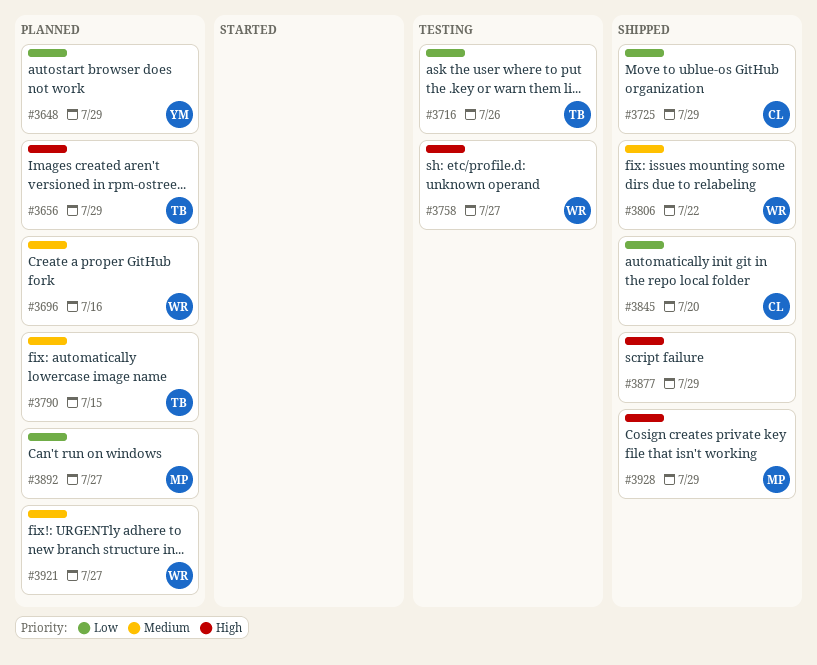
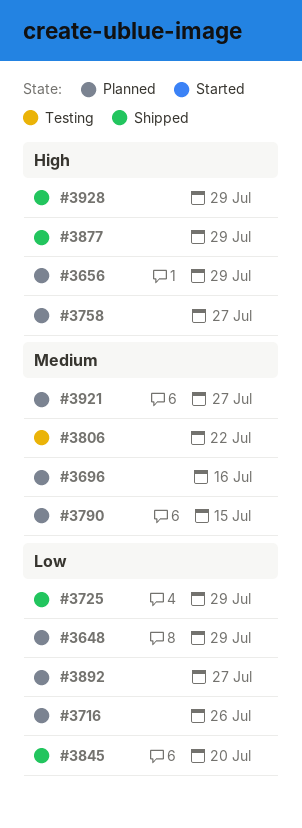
#3716, status: Testing -> Planned
#3758, status: Testing -> Planned
#3806, status: Shipped -> Testing

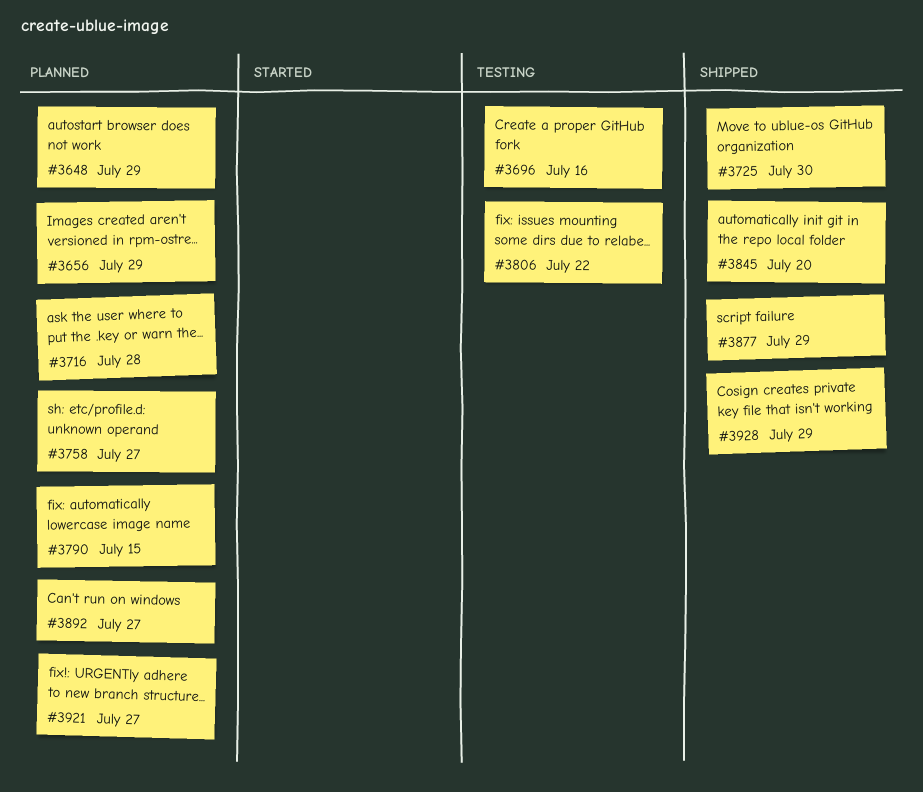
#3696, status: Planned -> Testing
#3716, due: Jul 26 -> Jul 28
#3725, due: Jul 29 -> Jul 30

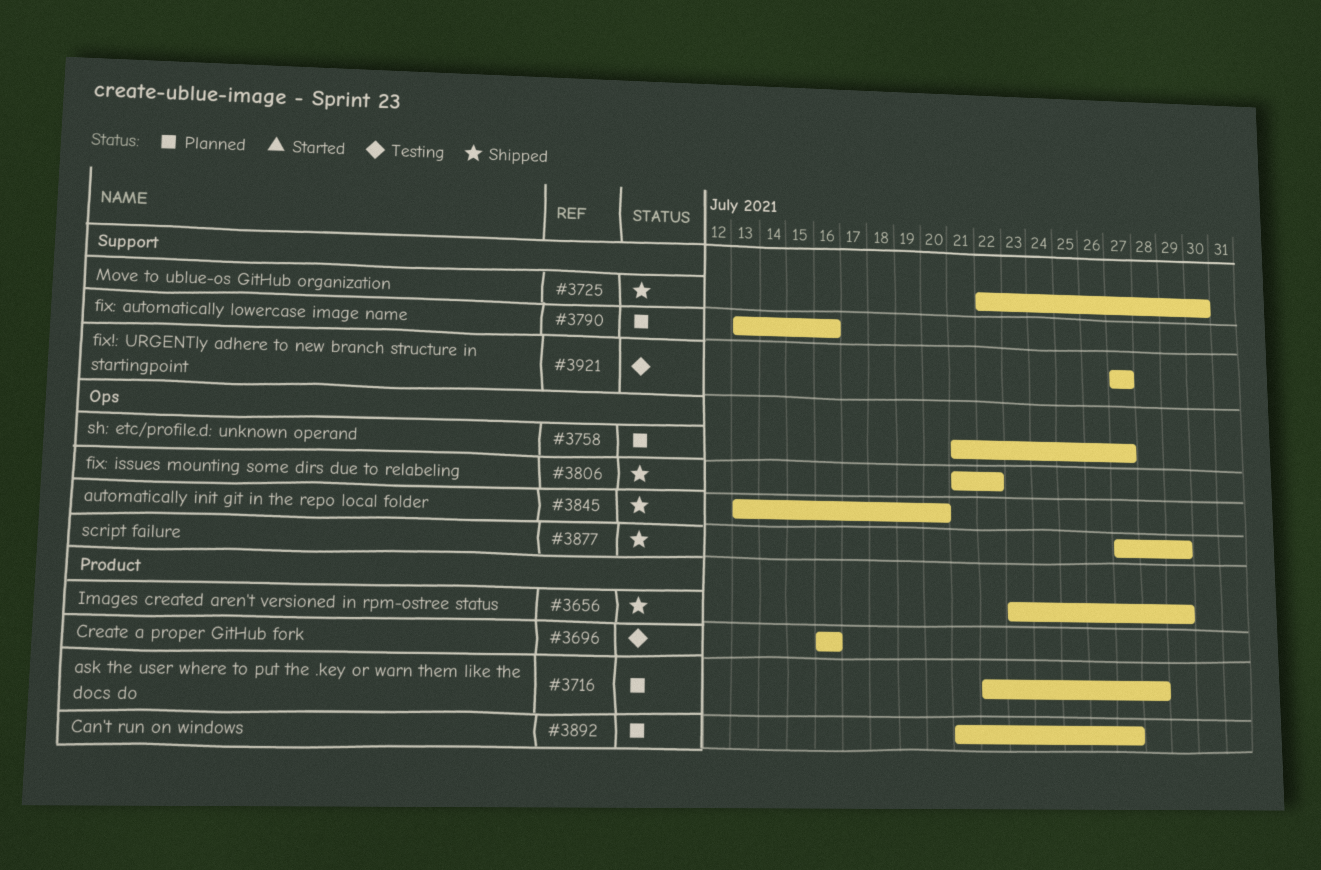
#3648: present -> none
#3656, status: Planned -> Shipped
#3790, due: Jul 15 -> Jul 16
#3806, status: Testing -> Shipped
#3921, status: Planned -> Testing
#3928: present -> none

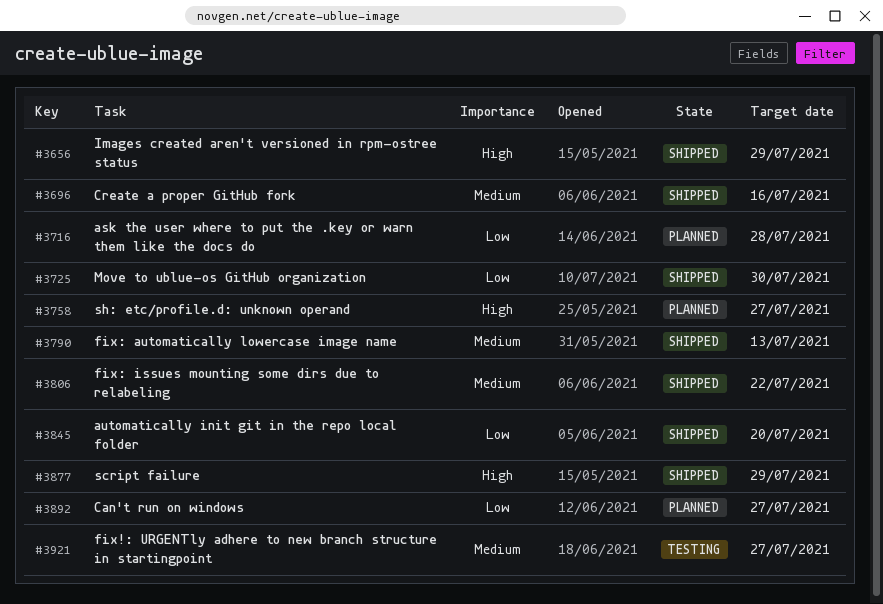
#3696, status: Testing -> Shipped
#3790, status: Planned -> Shipped
#3790, due: Jul 16 -> Jul 13

